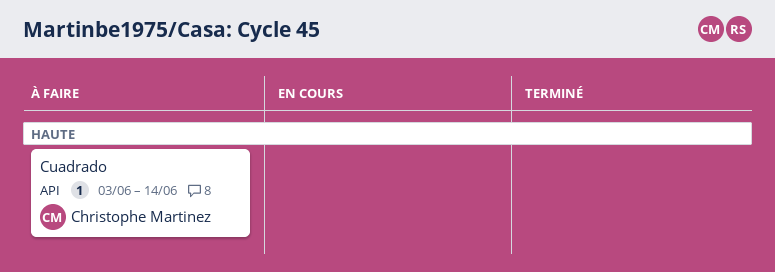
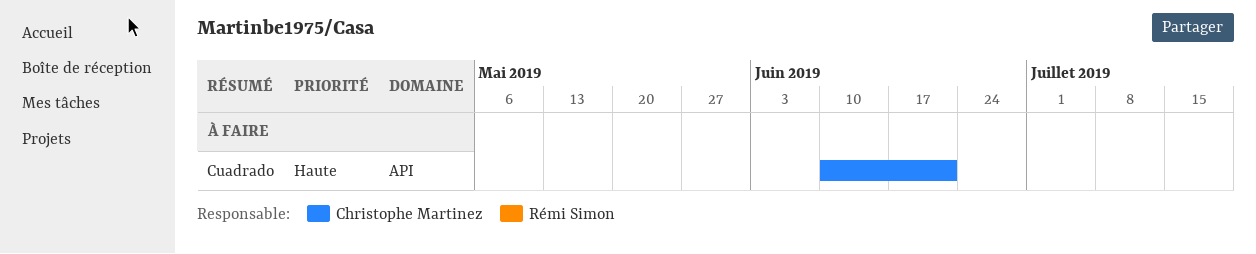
Cuadrado, start: Jun 3 -> Jun 10
Cuadrado, due: Jun 14 -> Jun 21

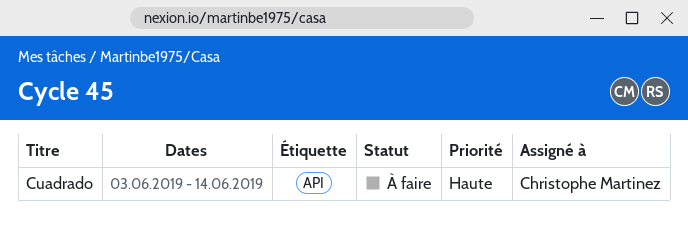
Cuadrado, start: Jun 10 -> Jun 3
Cuadrado, due: Jun 21 -> Jun 14

